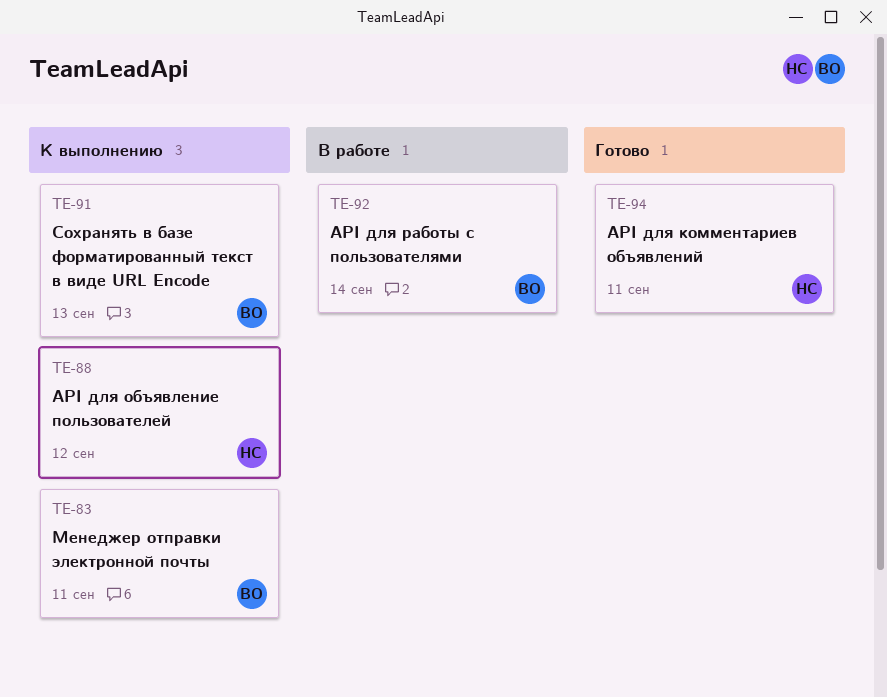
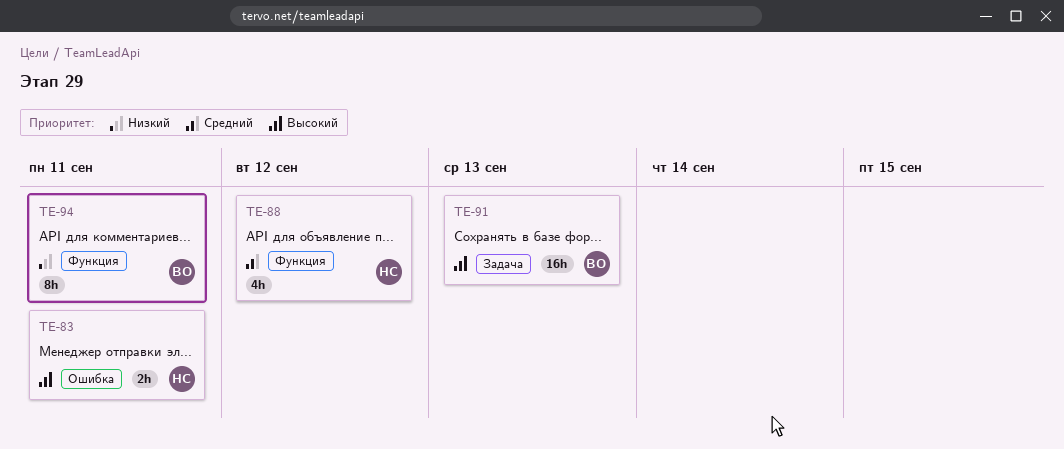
TE-83, owner: ВО -> НС
TE-92: present -> none
TE-94, owner: НС -> ВО

